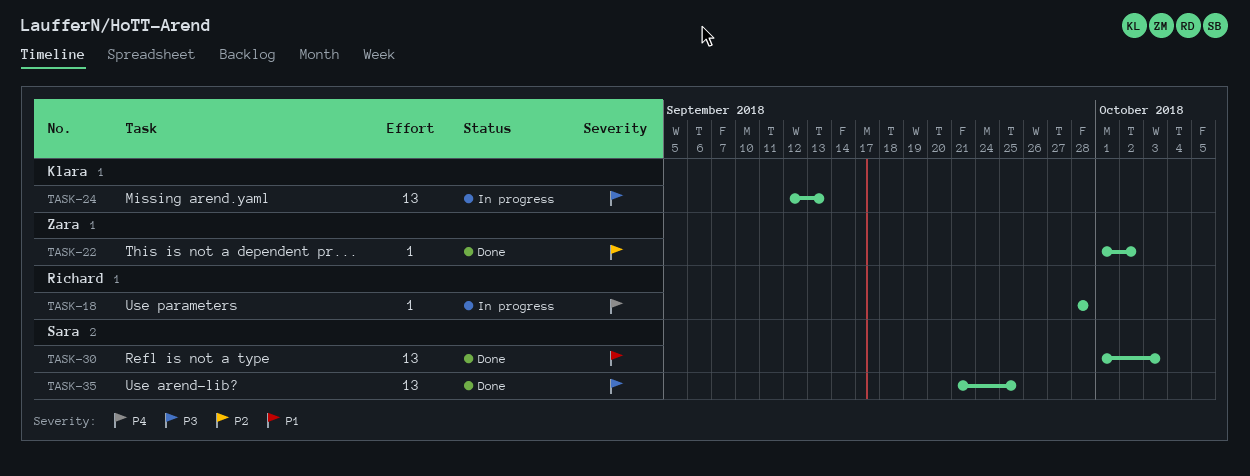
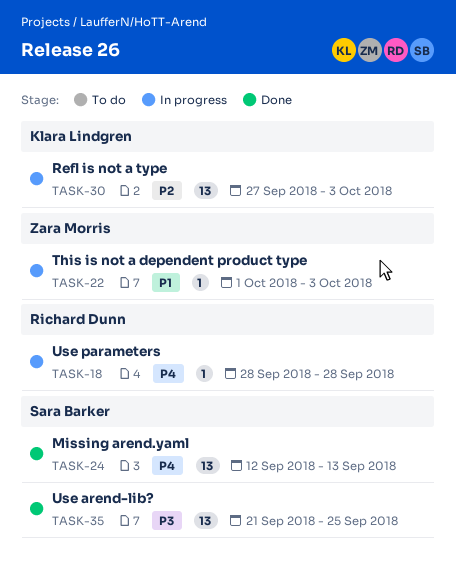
TASK-22, status: Done -> In progress
TASK-22, priority: P2 -> P1
TASK-22, due: Oct 2 -> Oct 3
TASK-24, status: In progress -> Done
TASK-24, owner: Klara Lindgren -> Sara Barker
TASK-24, priority: P3 -> P4
TASK-30, status: Done -> In progress
TASK-30, owner: Sara Barker -> Klara Lindgren
TASK-30, priority: P1 -> P2
TASK-30, start: Oct 1 -> Sep 27

